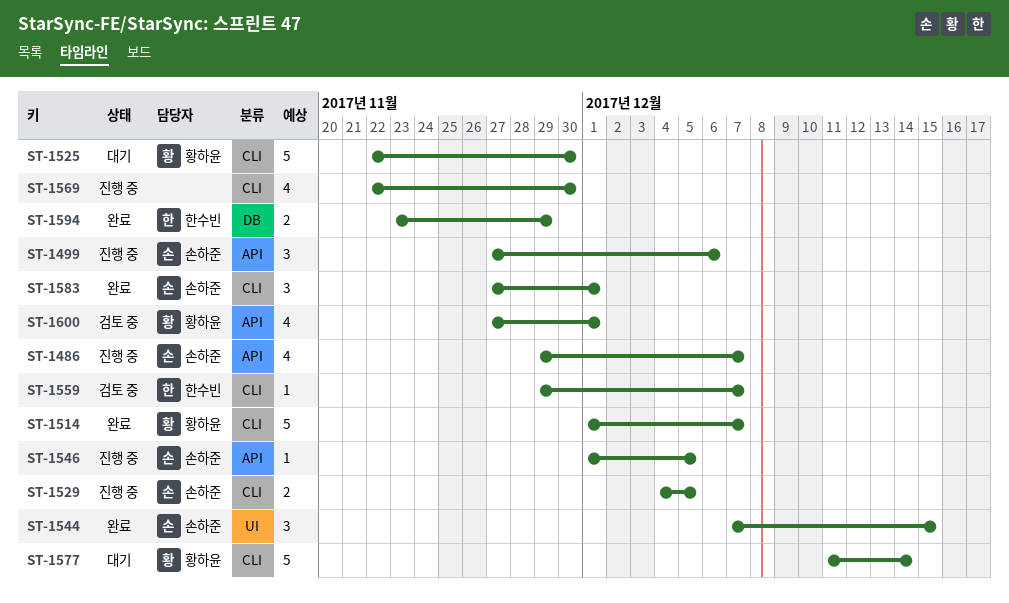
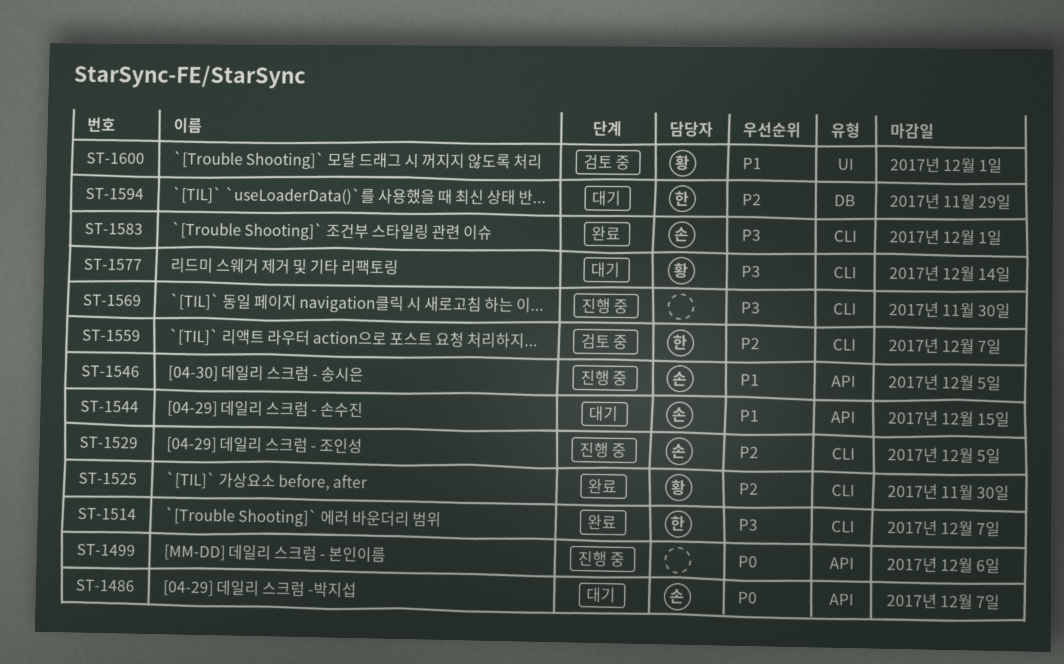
ST-1486, status: 진행 중 -> 대기
ST-1499, owner: 손하준 -> none
ST-1514, owner: 황하윤 -> 한수빈
ST-1525, status: 대기 -> 완료
ST-1544, status: 완료 -> 대기
ST-1544, label: UI -> API
ST-1594, status: 완료 -> 대기
ST-1600, label: API -> UI

